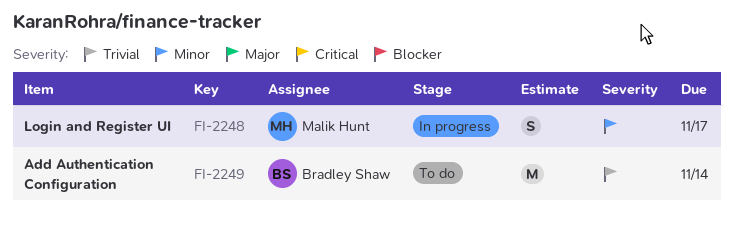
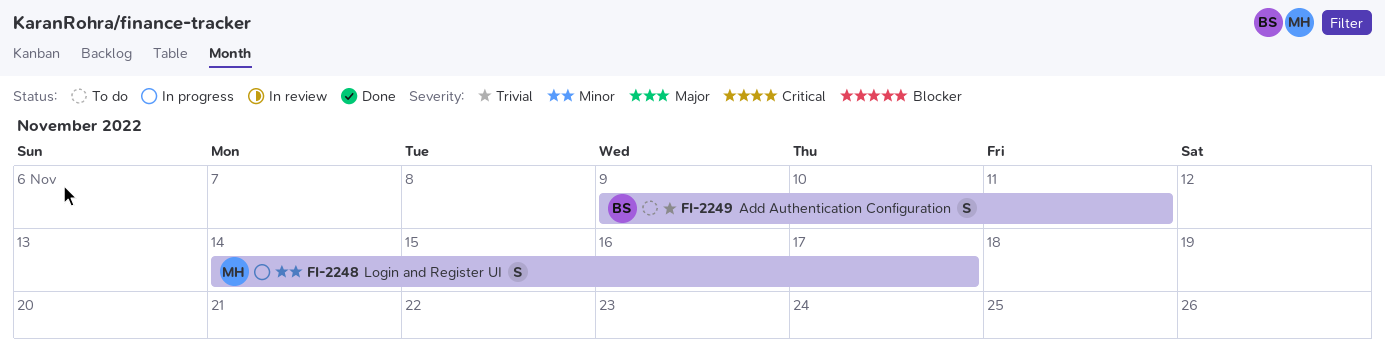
FI-2249, estimate: M -> S
FI-2249, due: Nov 14 -> Nov 11

